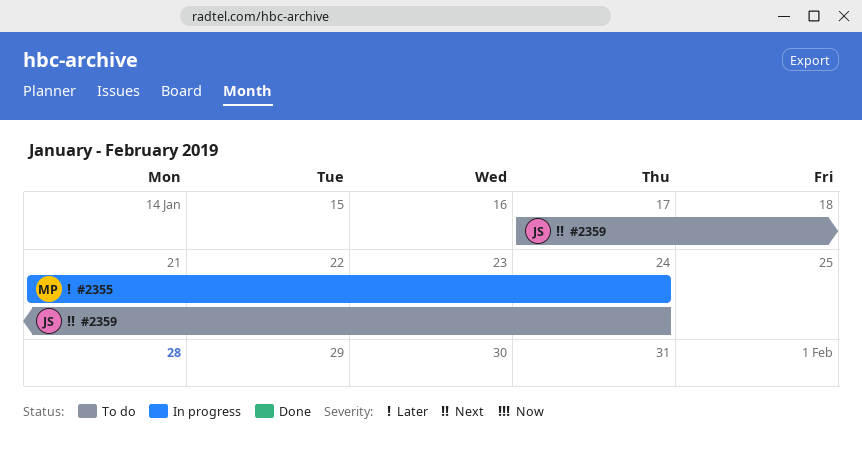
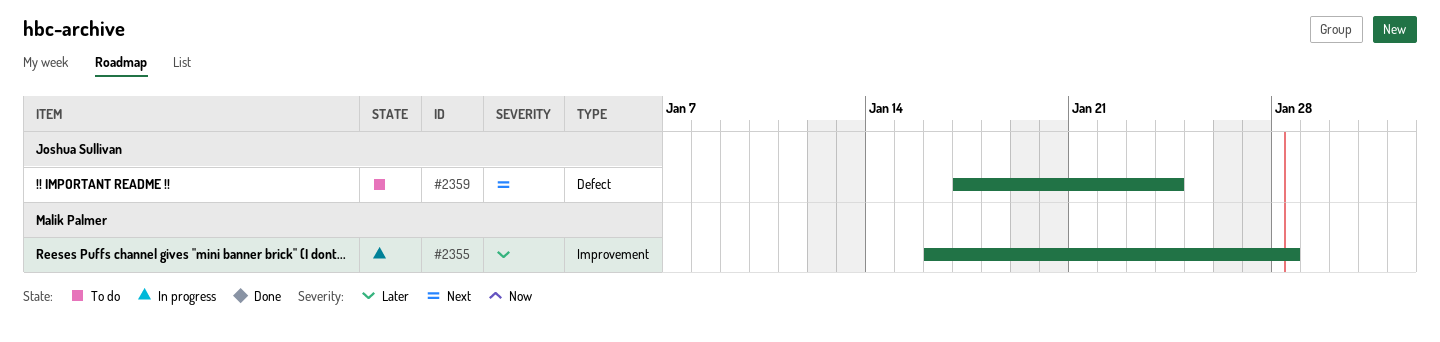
#2355, start: Jan 21 -> Jan 16
#2355, due: Jan 24 -> Jan 28

